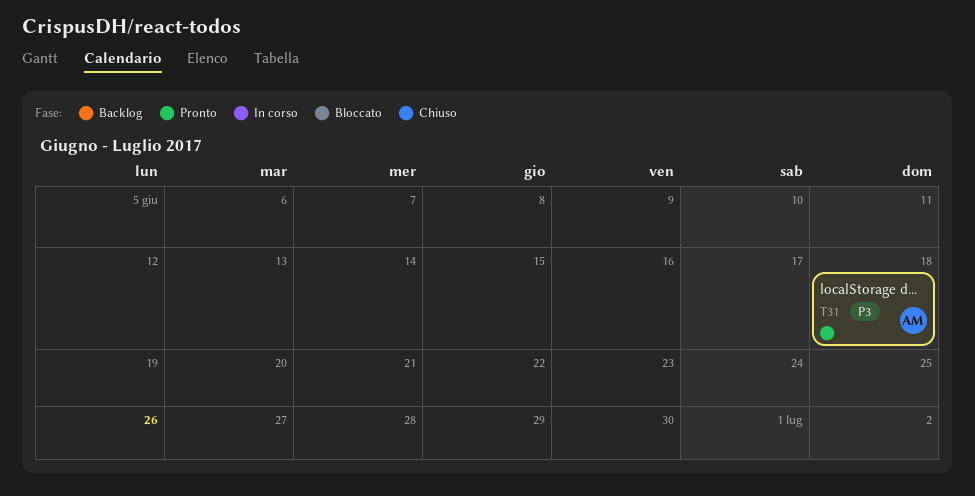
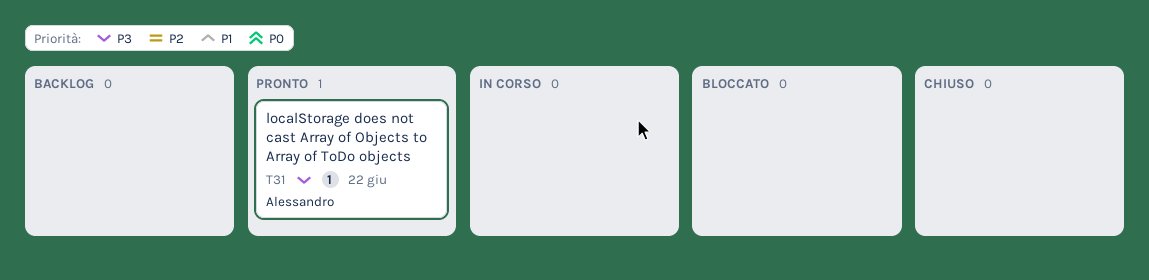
T31, due: Jun 18 -> Jun 22

